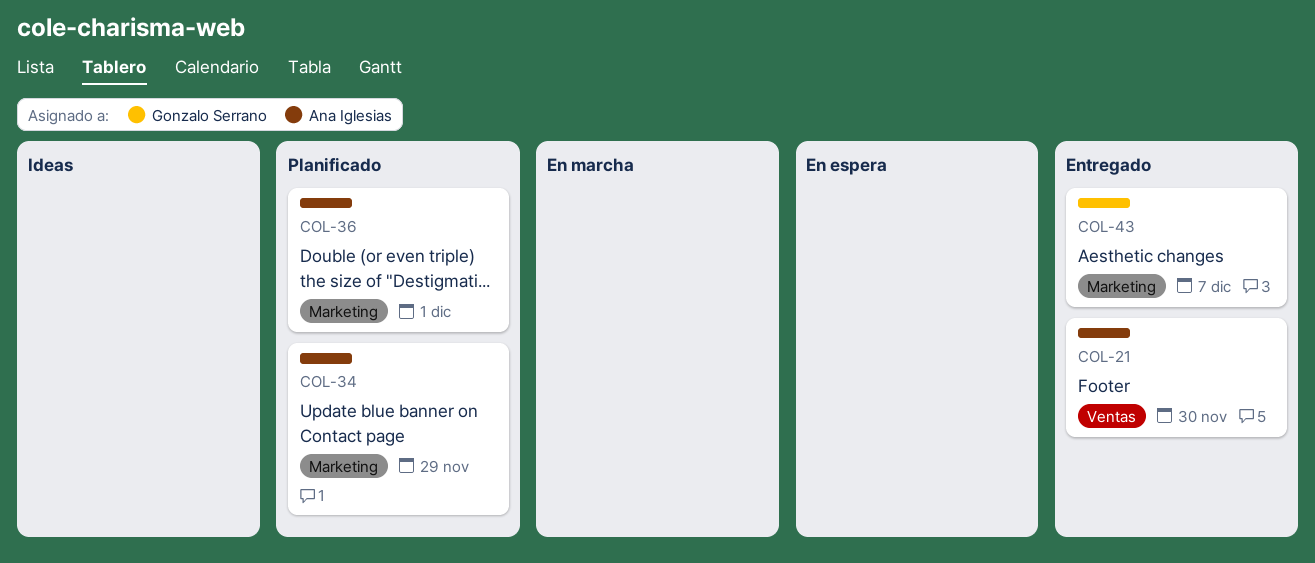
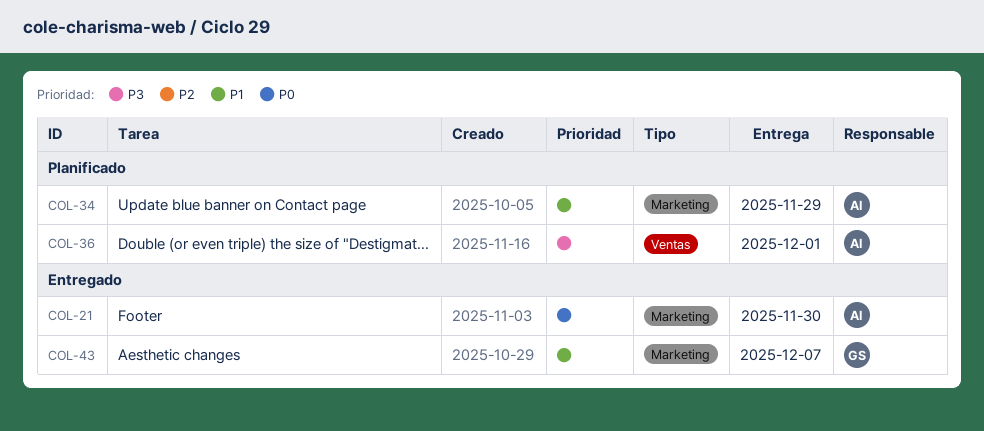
COL-21, label: Ventas -> Marketing
COL-36, label: Marketing -> Ventas

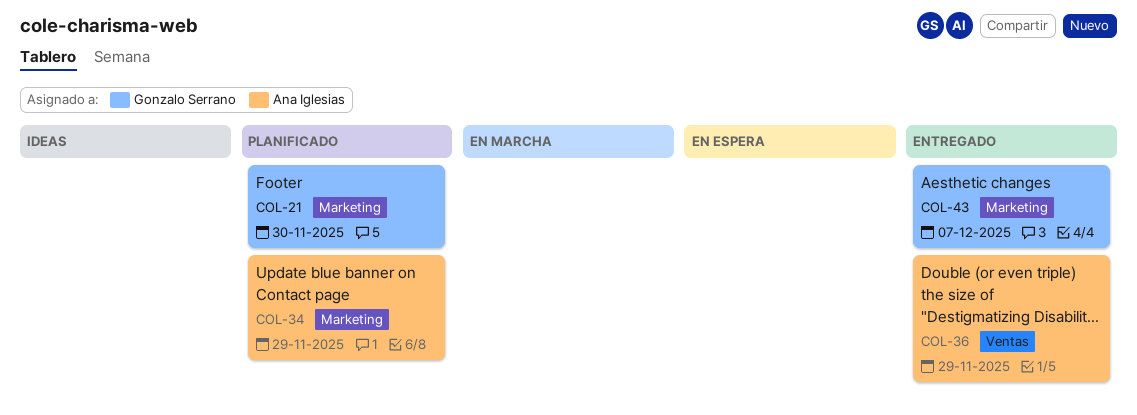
COL-21, status: Entregado -> Planificado
COL-21, owner: Ana Iglesias -> Gonzalo Serrano
COL-36, status: Planificado -> Entregado
COL-36, due: Dec 1 -> Nov 29

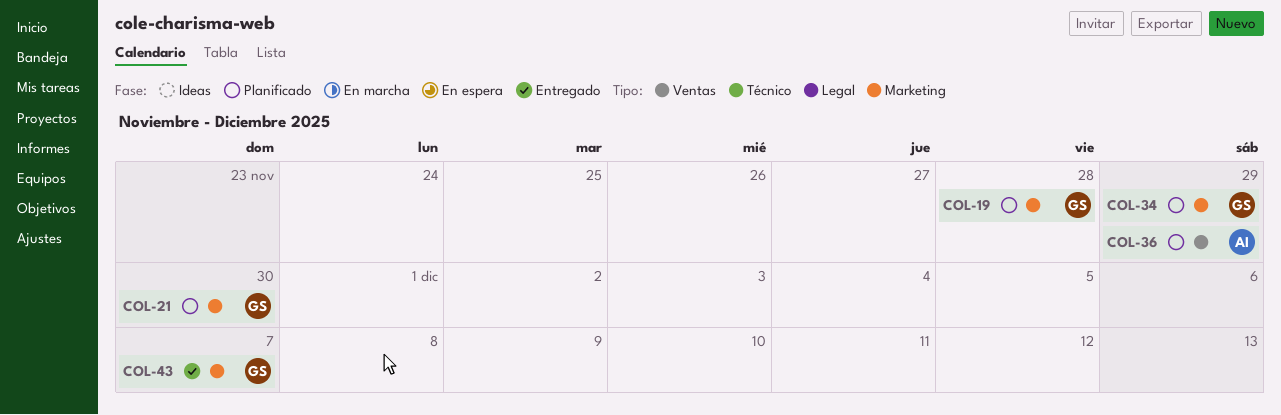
COL-19: none -> present
COL-34, owner: Ana Iglesias -> Gonzalo Serrano
COL-36, status: Entregado -> Planificado

